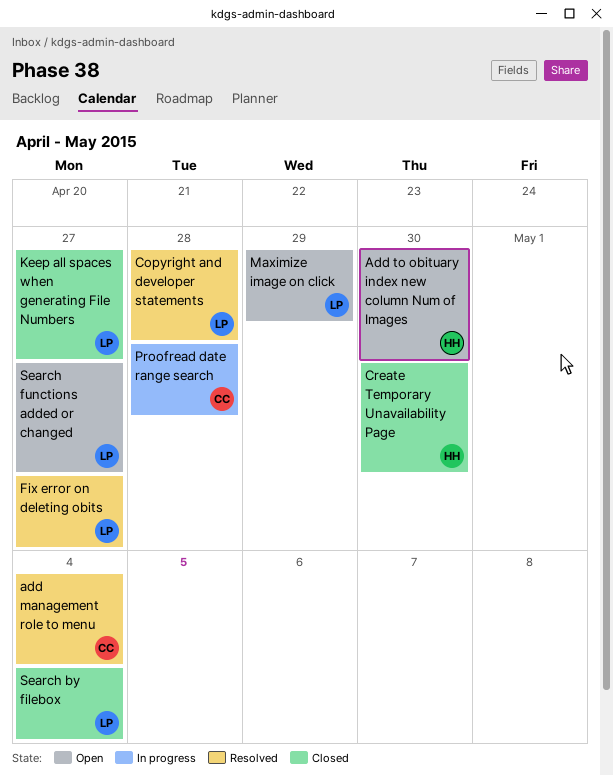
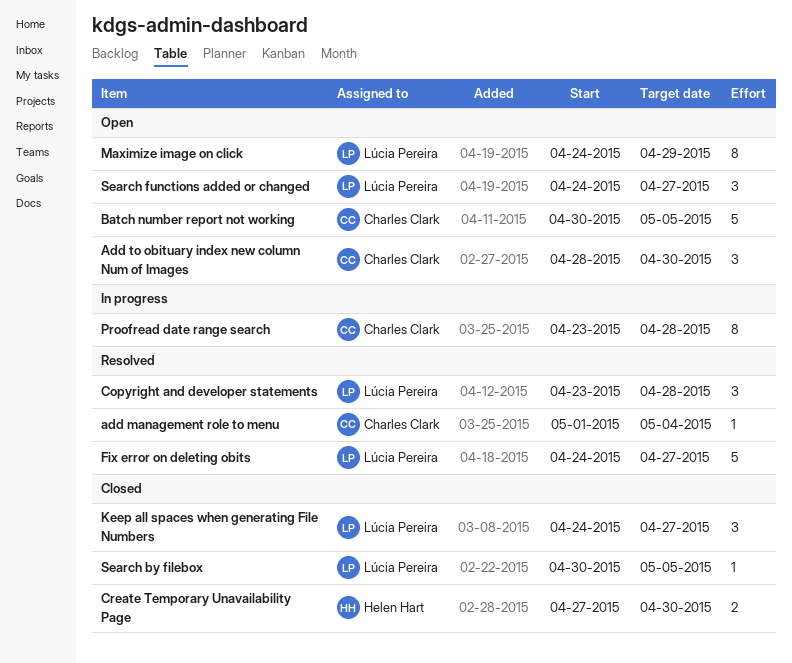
Add to obituary index new column Num of Images, owner: Helen Hart -> Charles Clark
Batch number report not working: none -> present
Search by filebox, due: May 4 -> May 5

